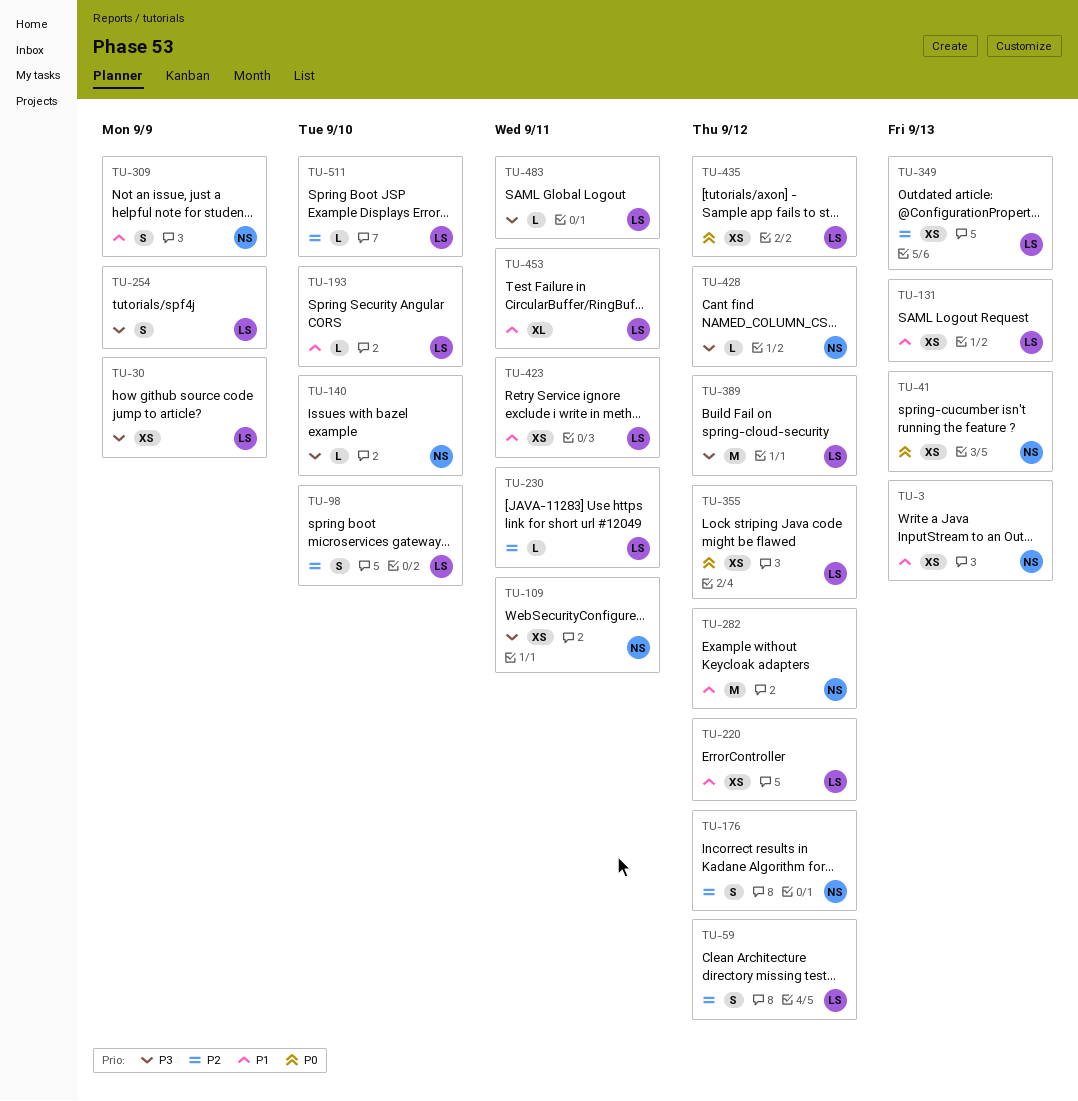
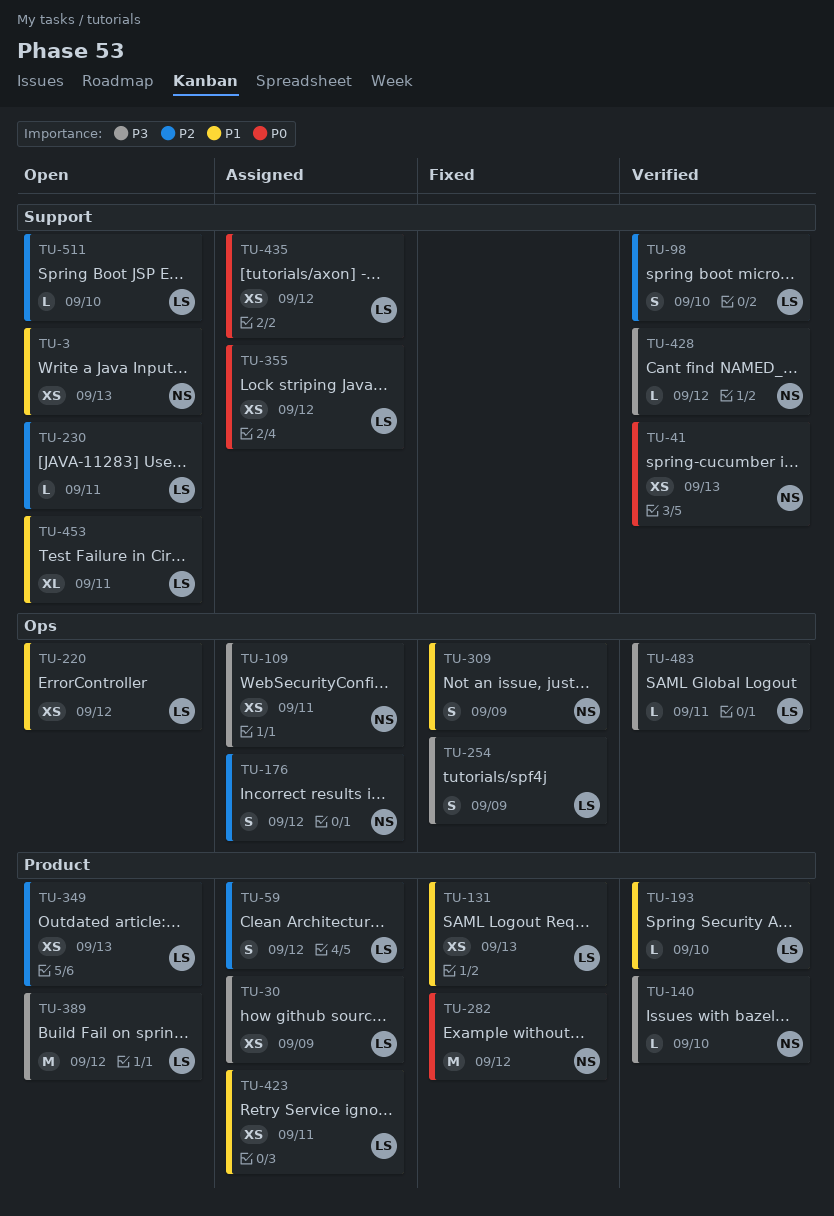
TU-282, priority: P1 -> P0

